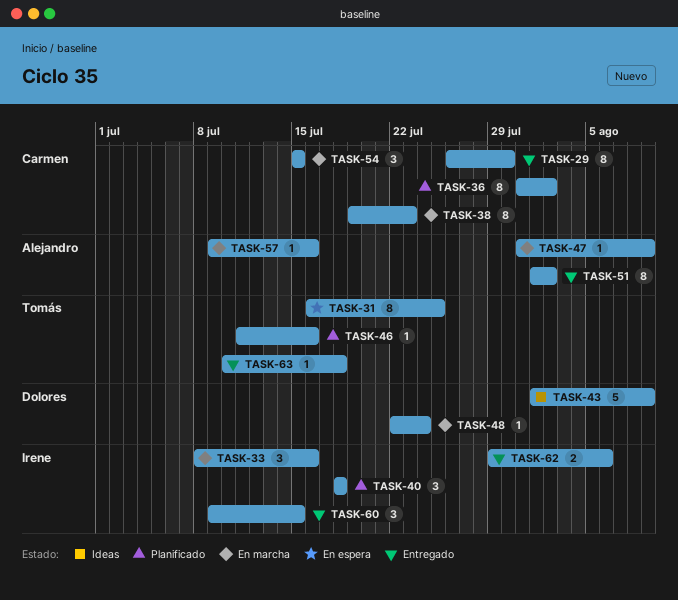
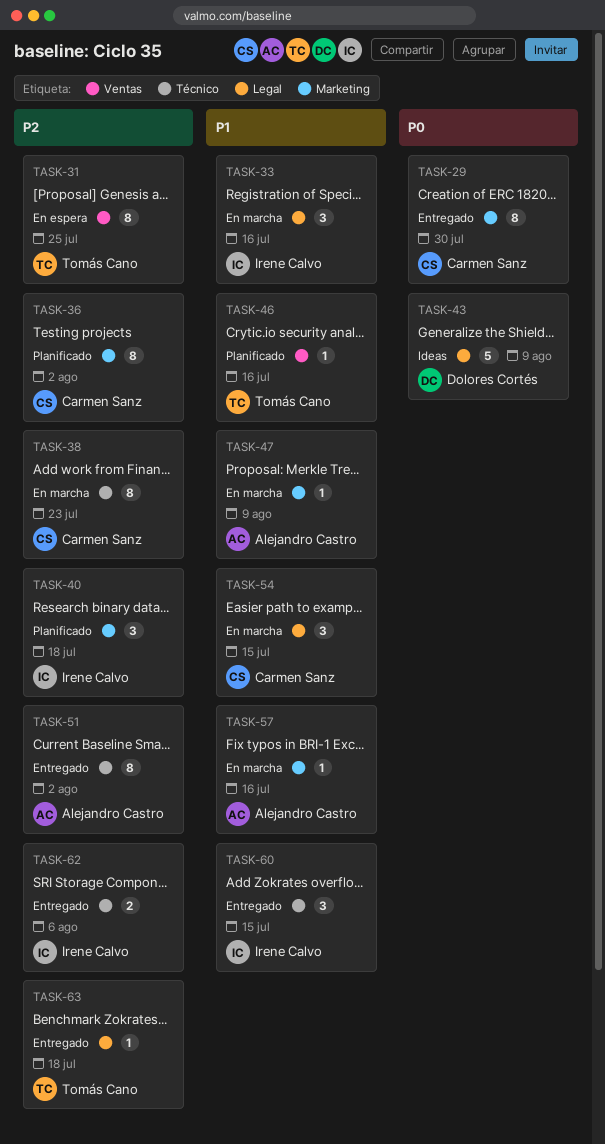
TASK-48: present -> none

